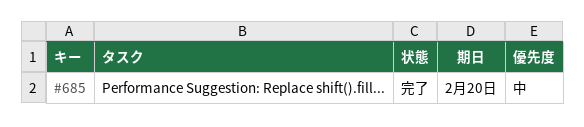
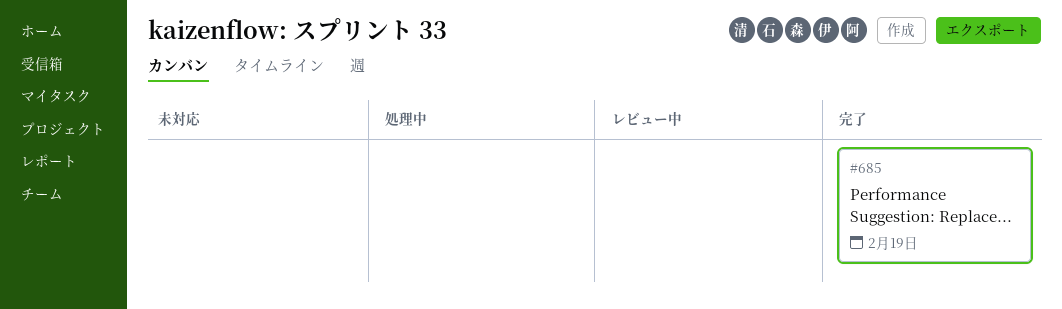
#685, due: Feb 20 -> Feb 19

